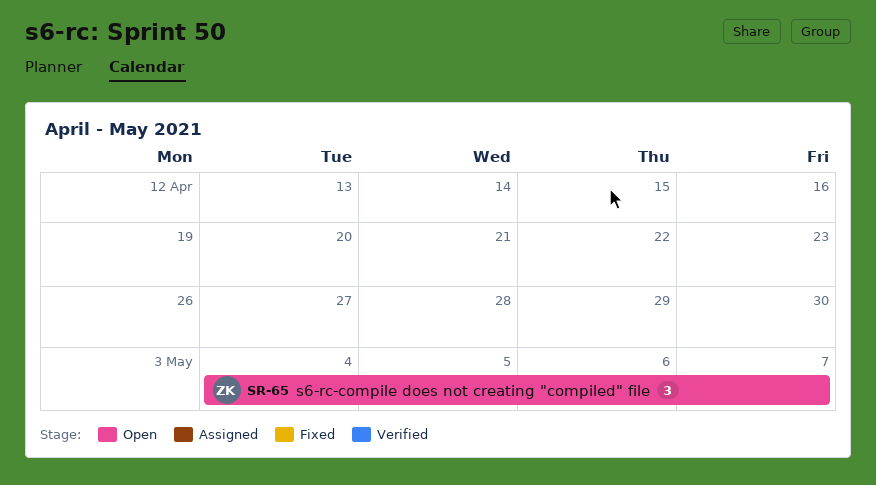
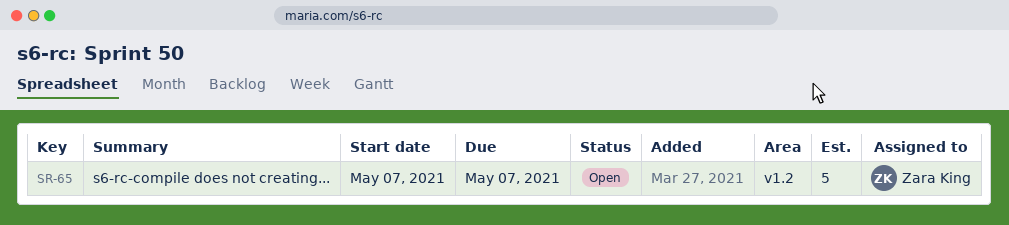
SR-65, estimate: 3 -> 5
SR-65, start: May 4 -> May 7

